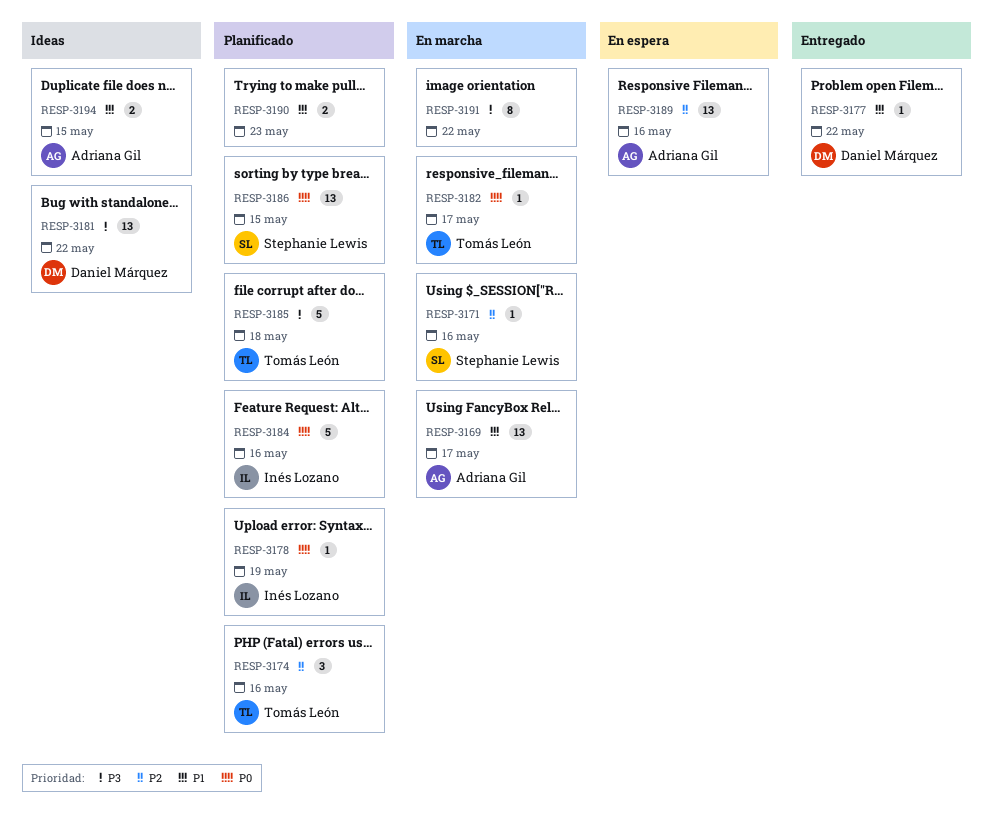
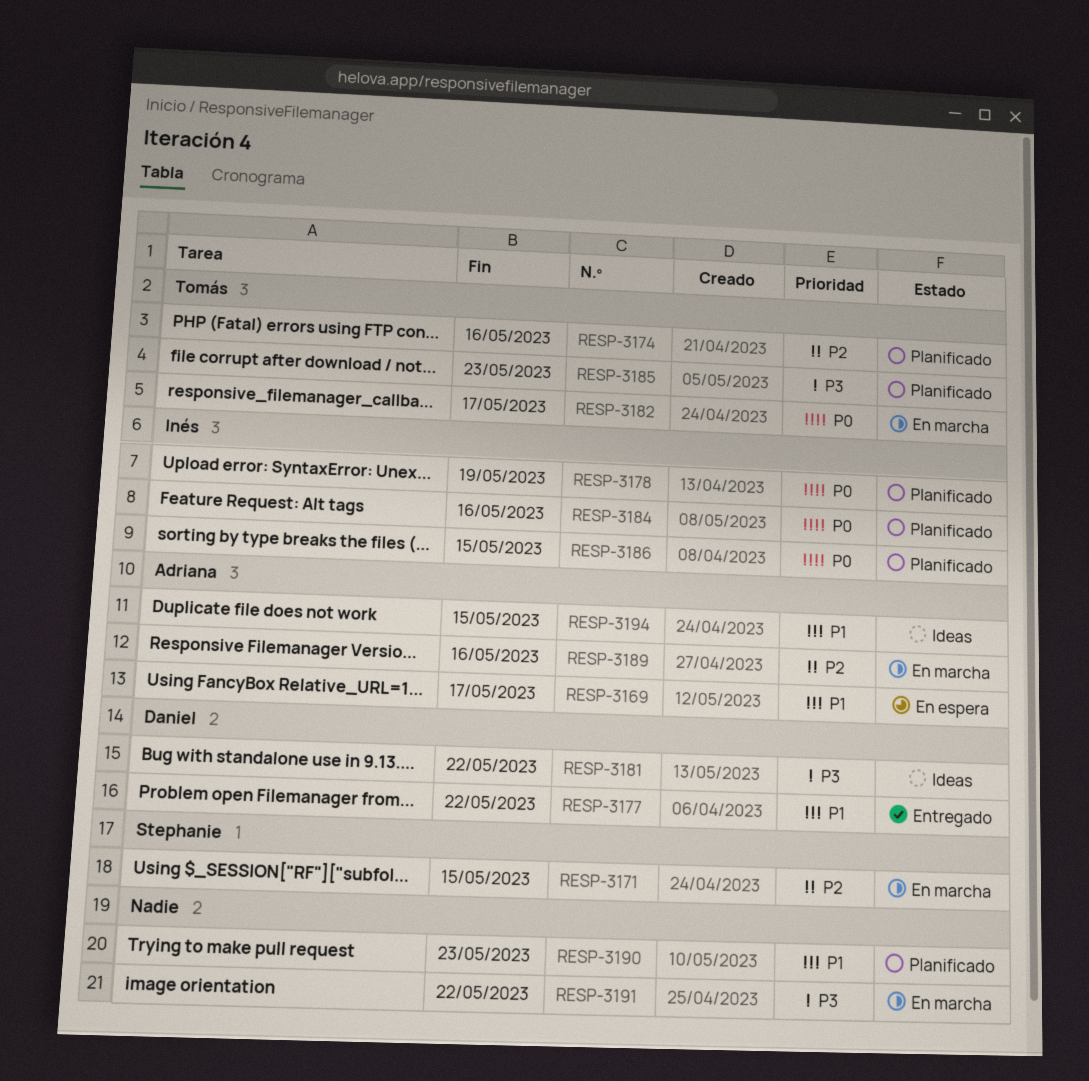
RESP-3169, status: En marcha -> En espera
RESP-3171, due: May 16 -> May 15
RESP-3185, due: May 18 -> May 23
RESP-3186, owner: Stephanie Lewis -> Inés Lozano
RESP-3189, status: En espera -> En marcha

